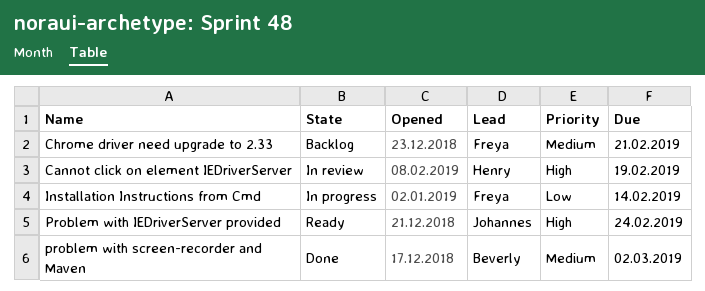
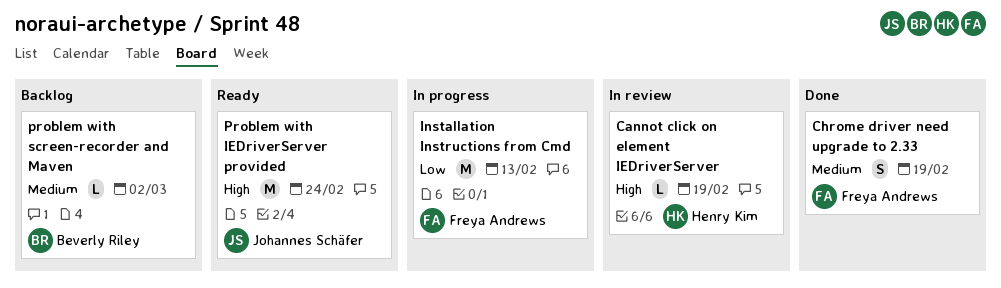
Chrome driver need upgrade to 2.33, status: Backlog -> Done
Chrome driver need upgrade to 2.33, due: Feb 21 -> Feb 19
Installation Instructions from Cmd, due: Feb 14 -> Feb 13
problem with screen-recorder and Maven, status: Done -> Backlog

